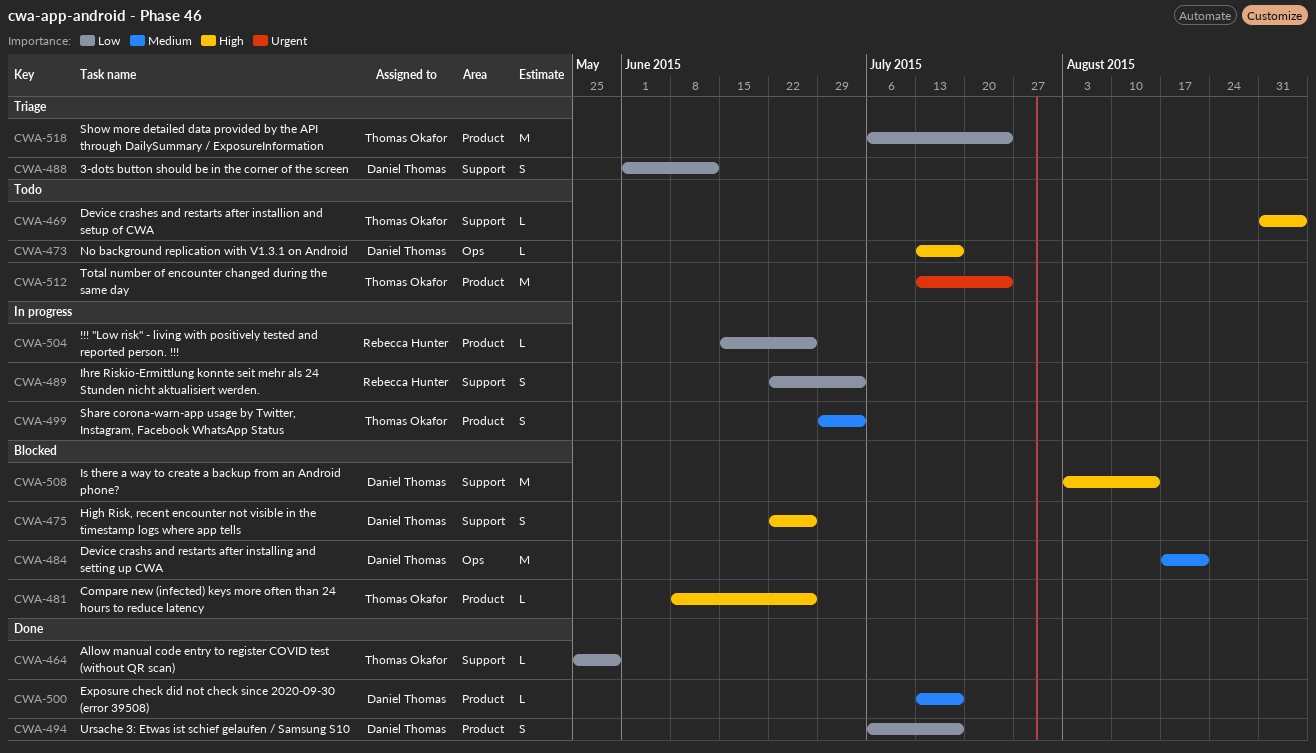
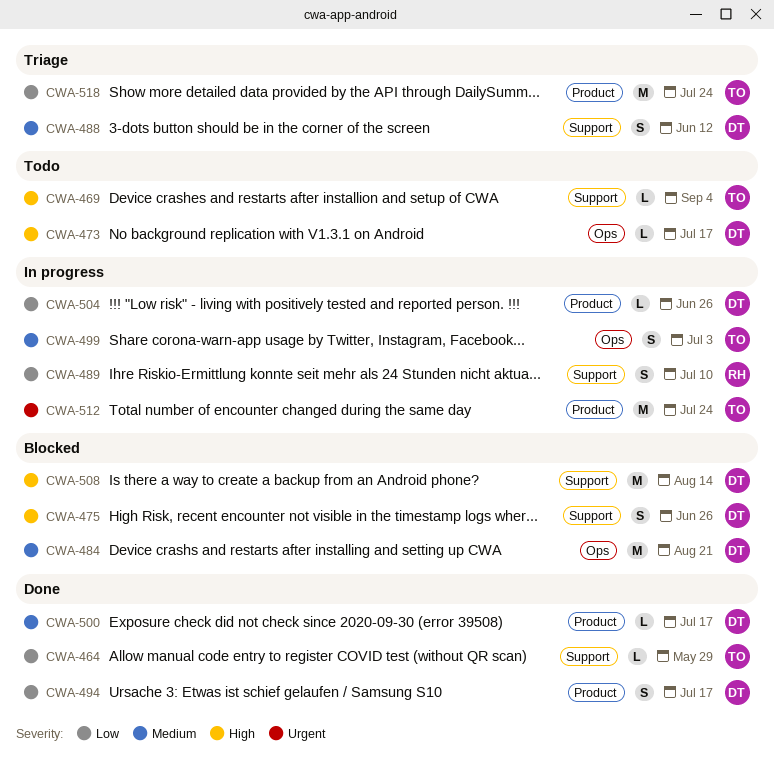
CWA-481: present -> none
CWA-488, priority: Low -> Medium
CWA-489, due: Jul 3 -> Jul 10
CWA-499, label: Product -> Ops
CWA-504, owner: Rebecca Hunter -> Daniel Thomas
CWA-512, status: Todo -> In progress

